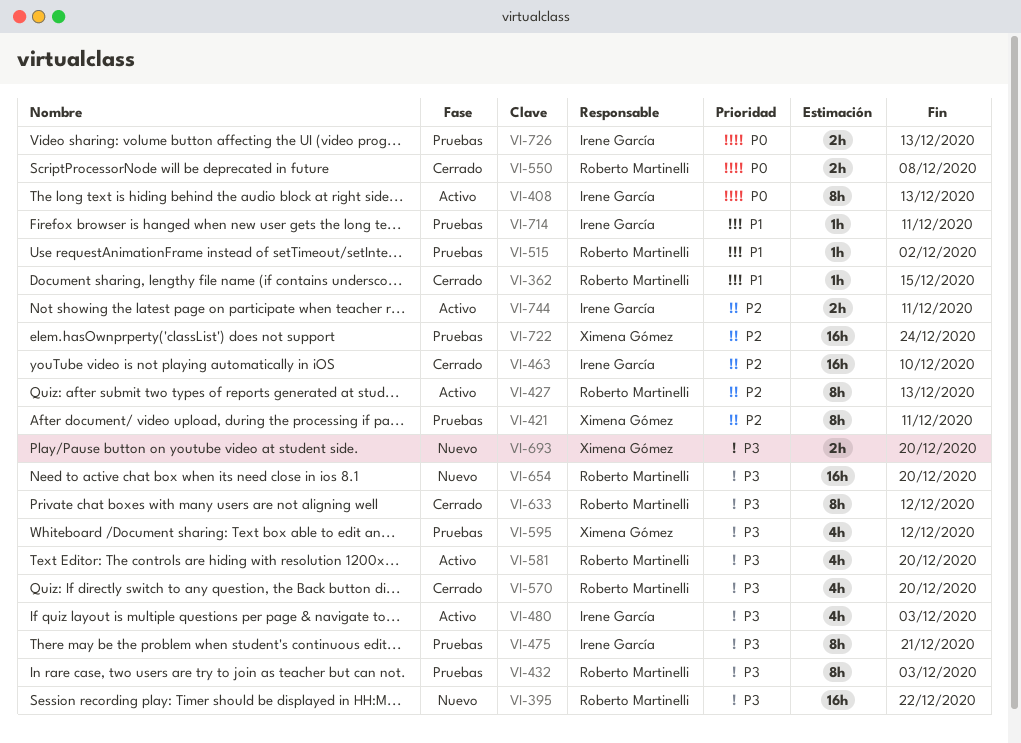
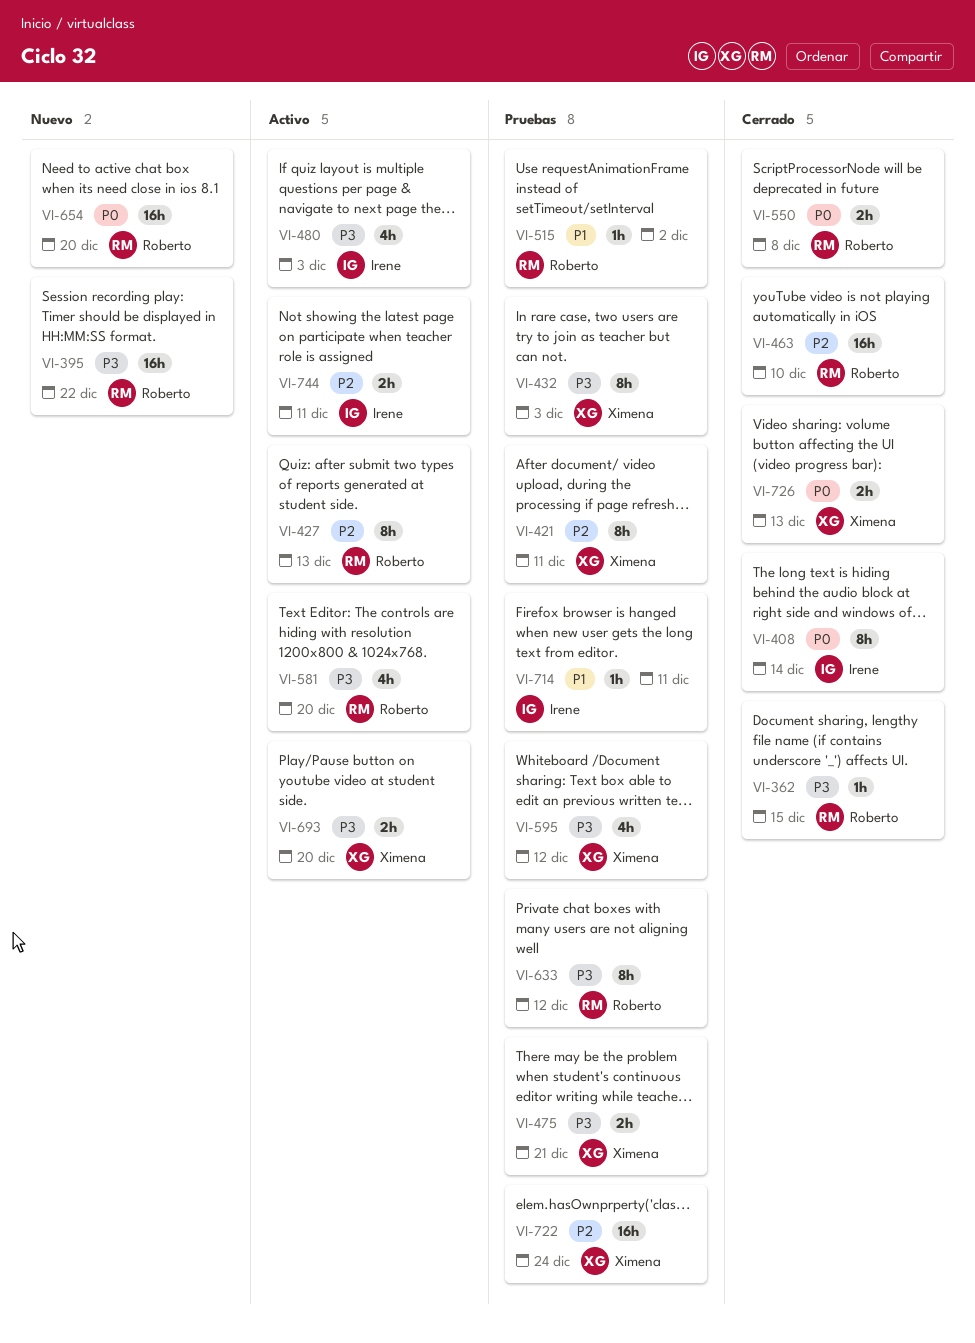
VI-362, priority: P1 -> P3
VI-408, status: Activo -> Cerrado
VI-408, due: Dec 13 -> Dec 14
VI-432, owner: Roberto Martinelli -> Ximena Gómez
VI-463, owner: Irene García -> Roberto Martinelli
VI-475, owner: Irene García -> Ximena Gómez
VI-475, estimate: 8h -> 2h
VI-570: present -> none
VI-633, status: Cerrado -> Pruebas
VI-654, priority: P3 -> P0
VI-693, status: Nuevo -> Activo
VI-726, status: Pruebas -> Cerrado
VI-726, owner: Irene García -> Ximena Gómez

